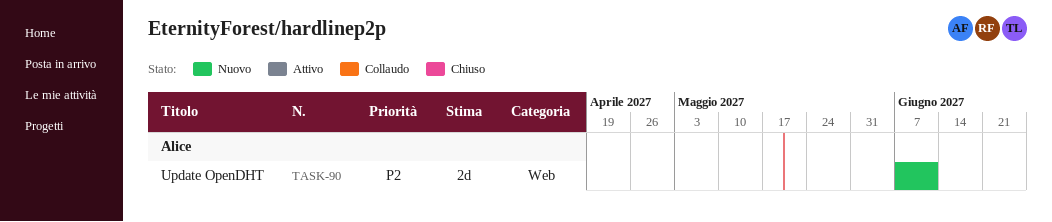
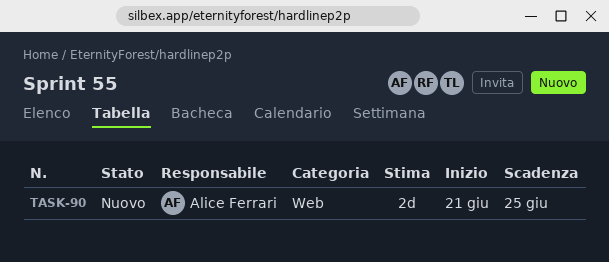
TASK-90, start: Jun 7 -> Jun 21
TASK-90, due: Jun 11 -> Jun 25

